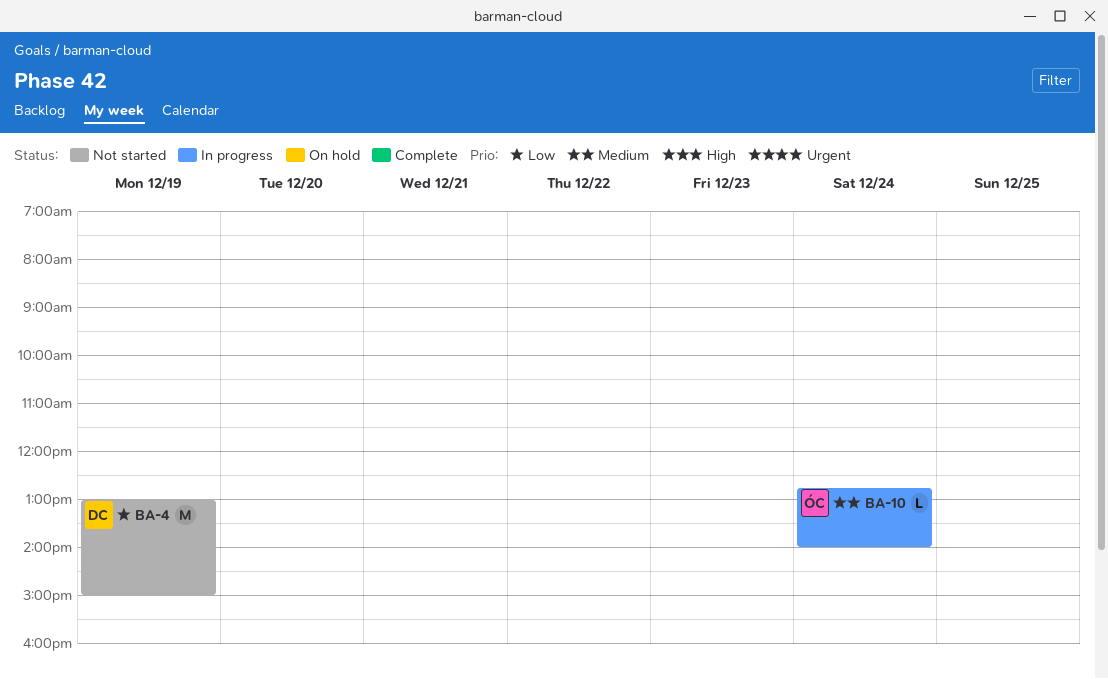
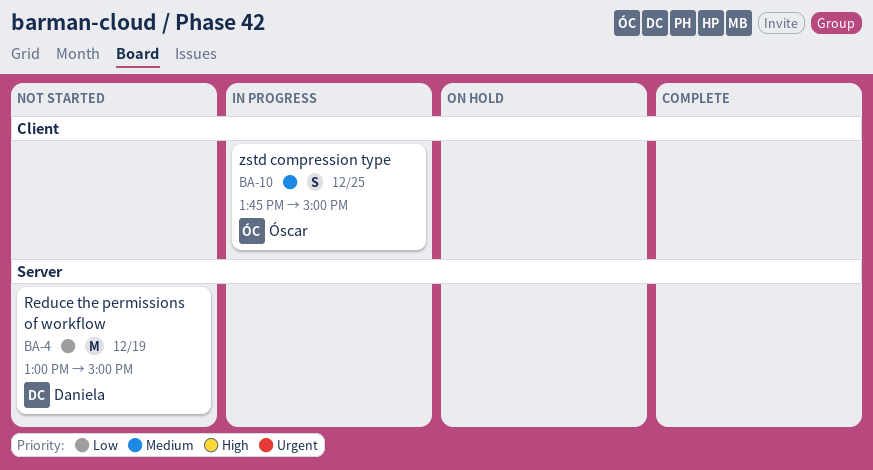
BA-10, estimate: L -> S
BA-10, day: Dec 24 -> Dec 25
BA-10, begins: 12:45 -> 13:45
BA-10, ends: 14:00 -> 15:00

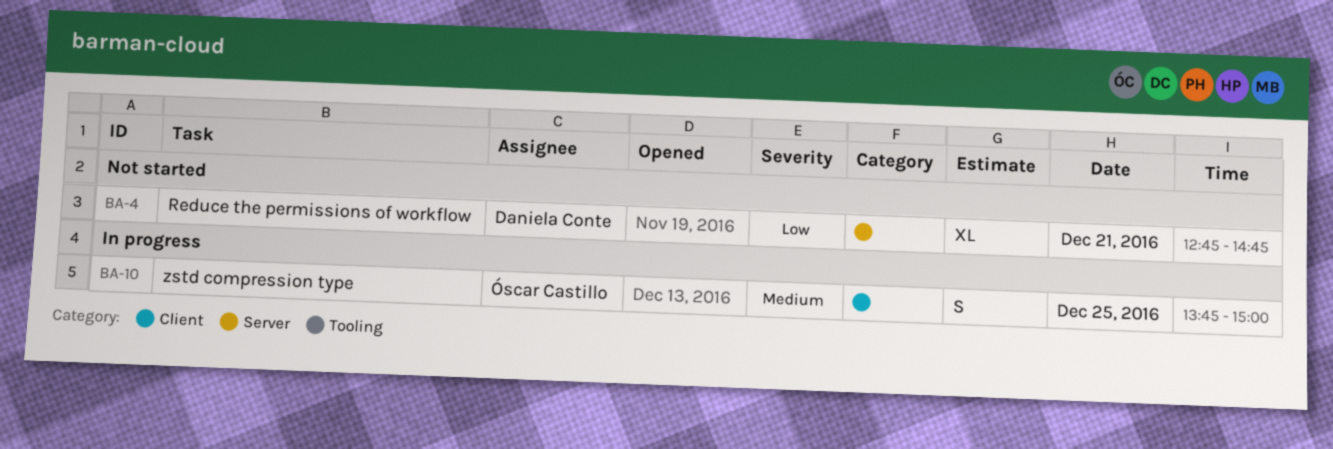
BA-4, estimate: M -> XL
BA-4, day: Dec 19 -> Dec 21
BA-4, begins: 13:00 -> 12:45
BA-4, ends: 15:00 -> 14:45

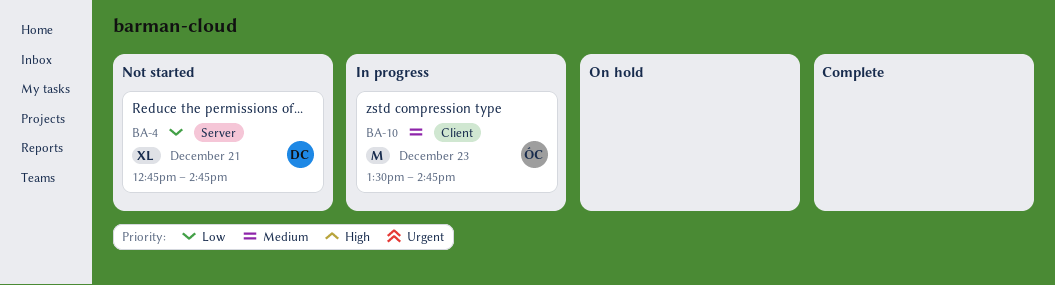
BA-10, estimate: S -> M
BA-10, day: Dec 25 -> Dec 23
BA-10, begins: 13:45 -> 13:30
BA-10, ends: 15:00 -> 14:45

